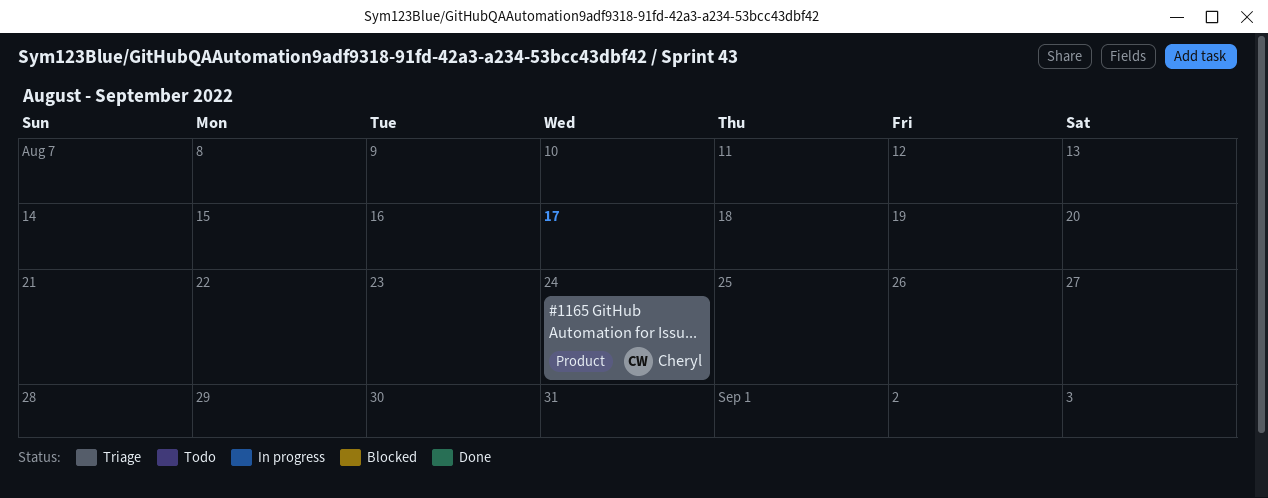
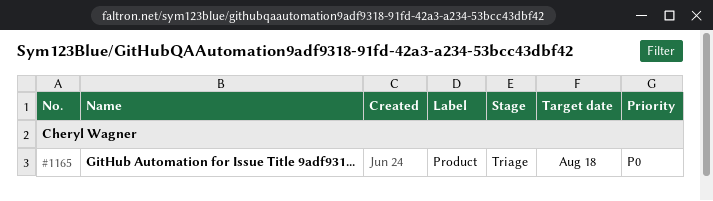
#1165, due: Aug 24 -> Aug 18

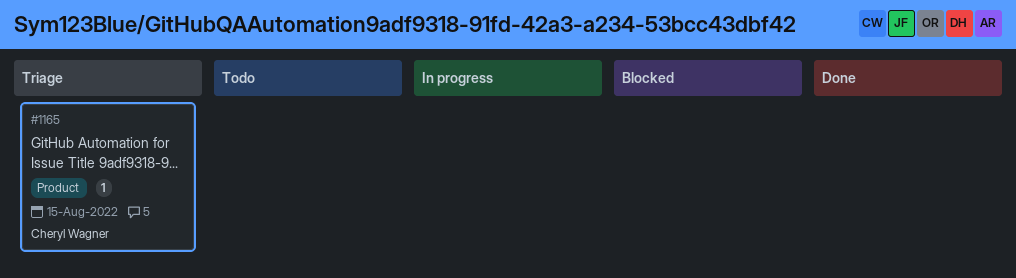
#1165, due: Aug 18 -> Aug 15

